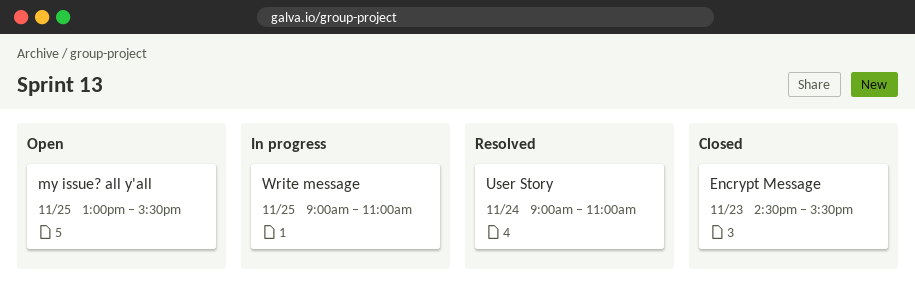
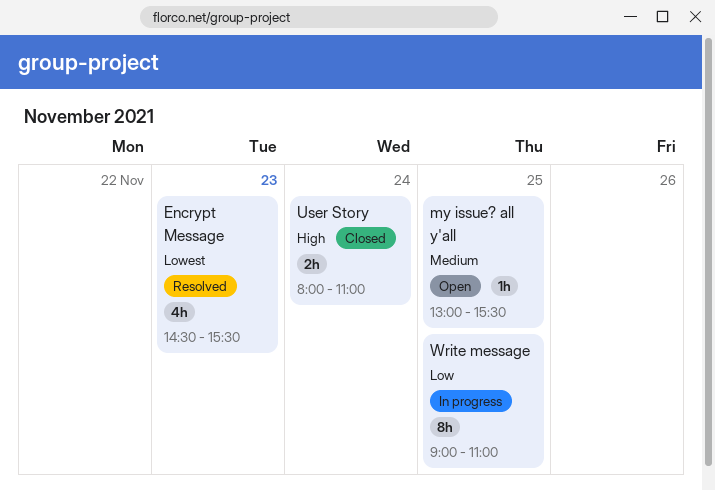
Encrypt Message, status: Closed -> Resolved
User Story, status: Resolved -> Closed
User Story, begins: 09:00 -> 08:00

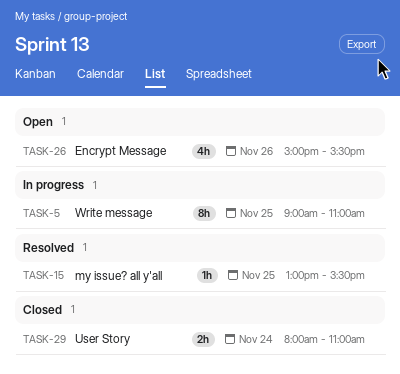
Encrypt Message, status: Resolved -> Open
Encrypt Message, day: Nov 23 -> Nov 26
Encrypt Message, begins: 14:30 -> 15:00
my issue? all y'all, status: Open -> Resolved

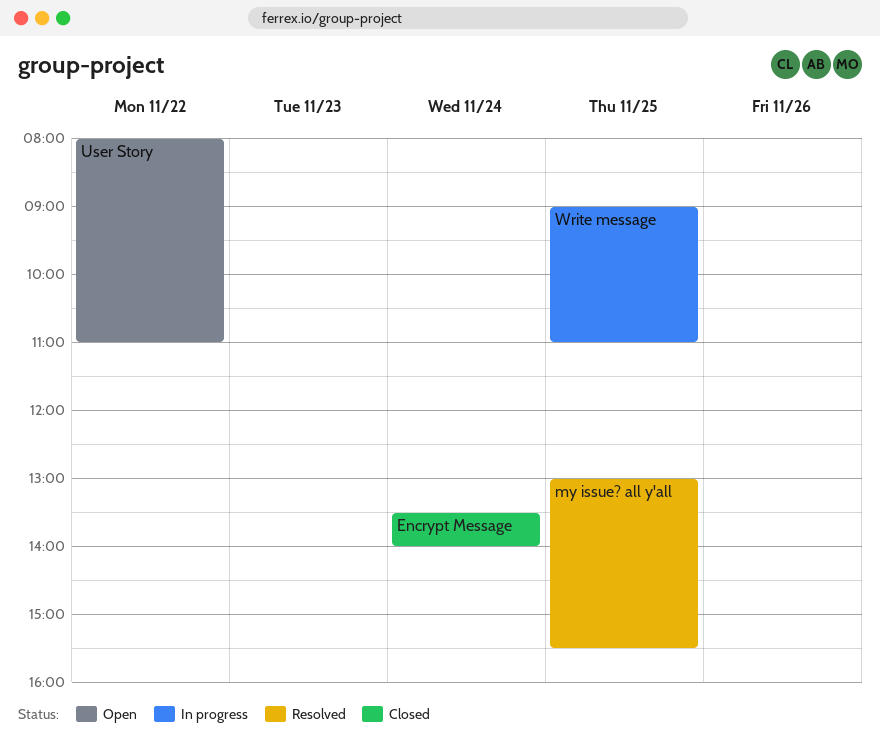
Encrypt Message, status: Open -> Closed
Encrypt Message, day: Nov 26 -> Nov 24
Encrypt Message, begins: 15:00 -> 13:30
Encrypt Message, ends: 15:30 -> 14:00
User Story, status: Closed -> Open
User Story, day: Nov 24 -> Nov 22

